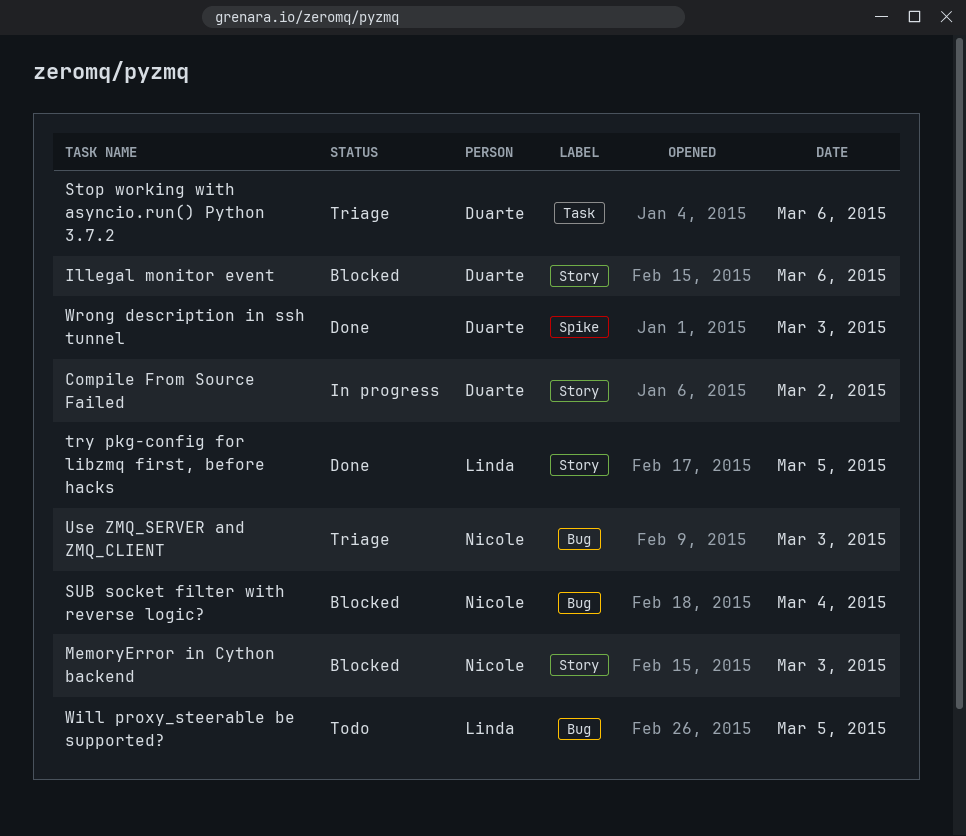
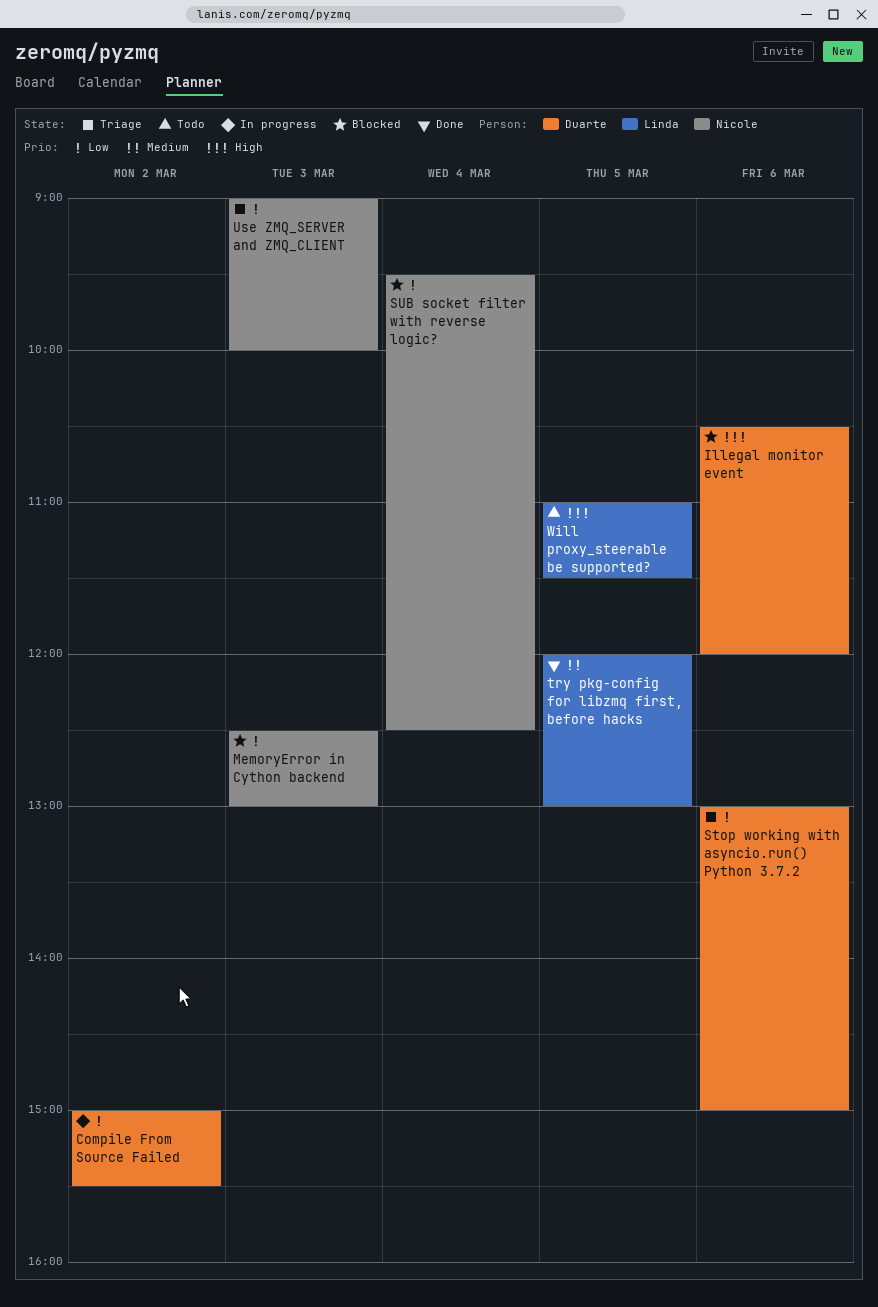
Wrong description in ssh tunnel: present -> none

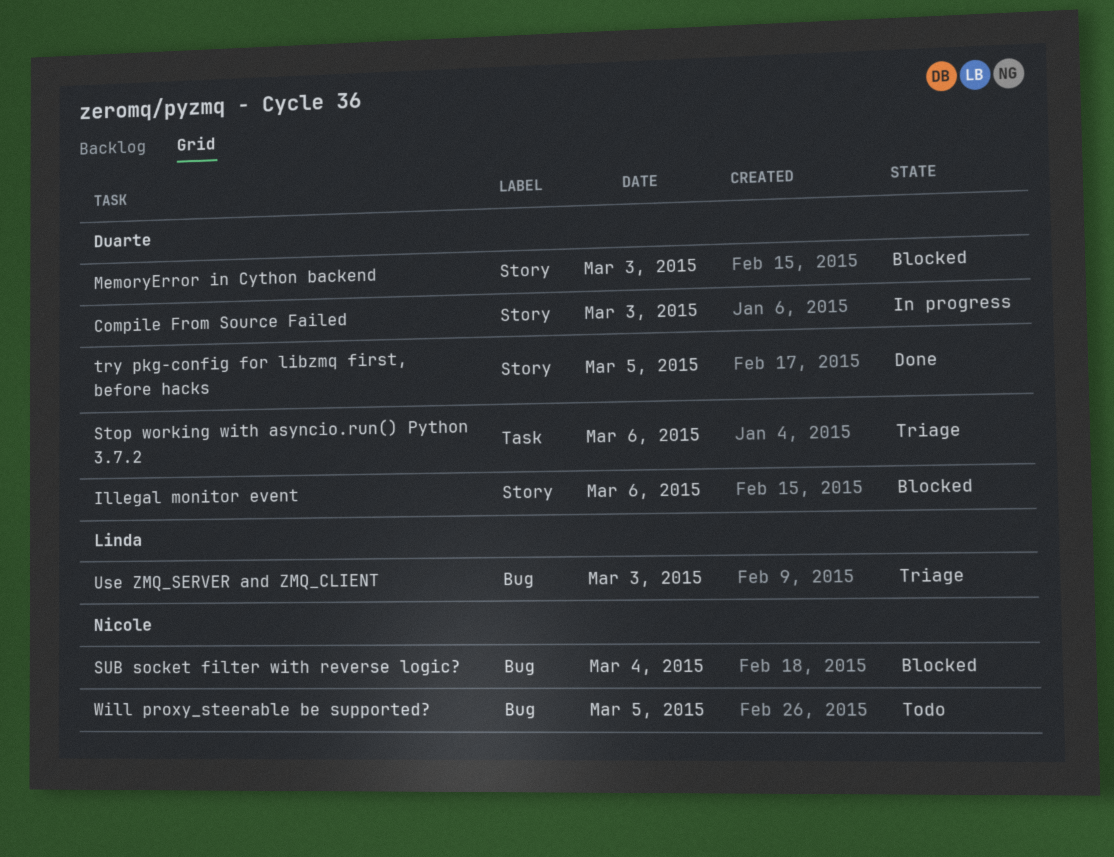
Compile From Source Failed, day: Mar 2 -> Mar 3
MemoryError in Cython backend, owner: Nicole -> Duarte
try pkg-config for libzmq first, before hacks, owner: Linda -> Duarte
Use ZMQ_SERVER and ZMQ_CLIENT, owner: Nicole -> Linda
Will proxy_steerable be supported?, owner: Linda -> Nicole

